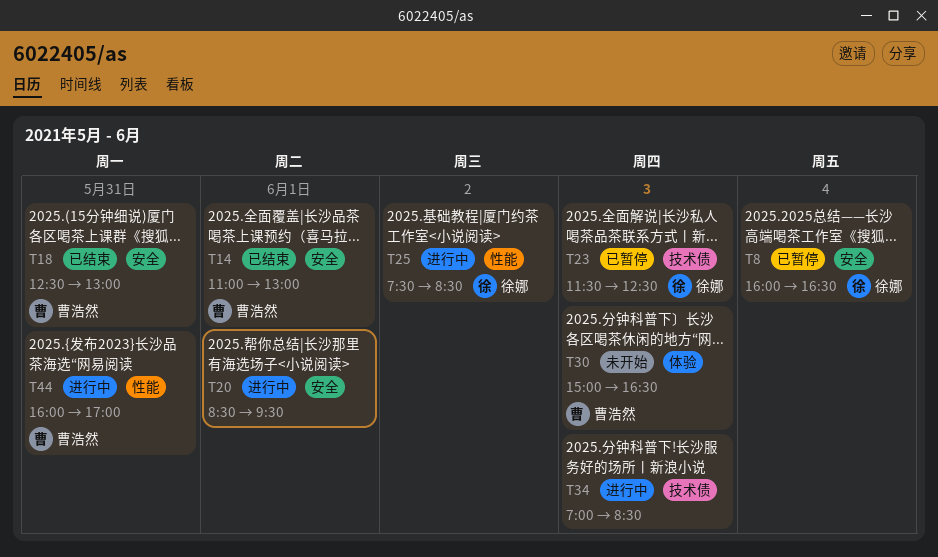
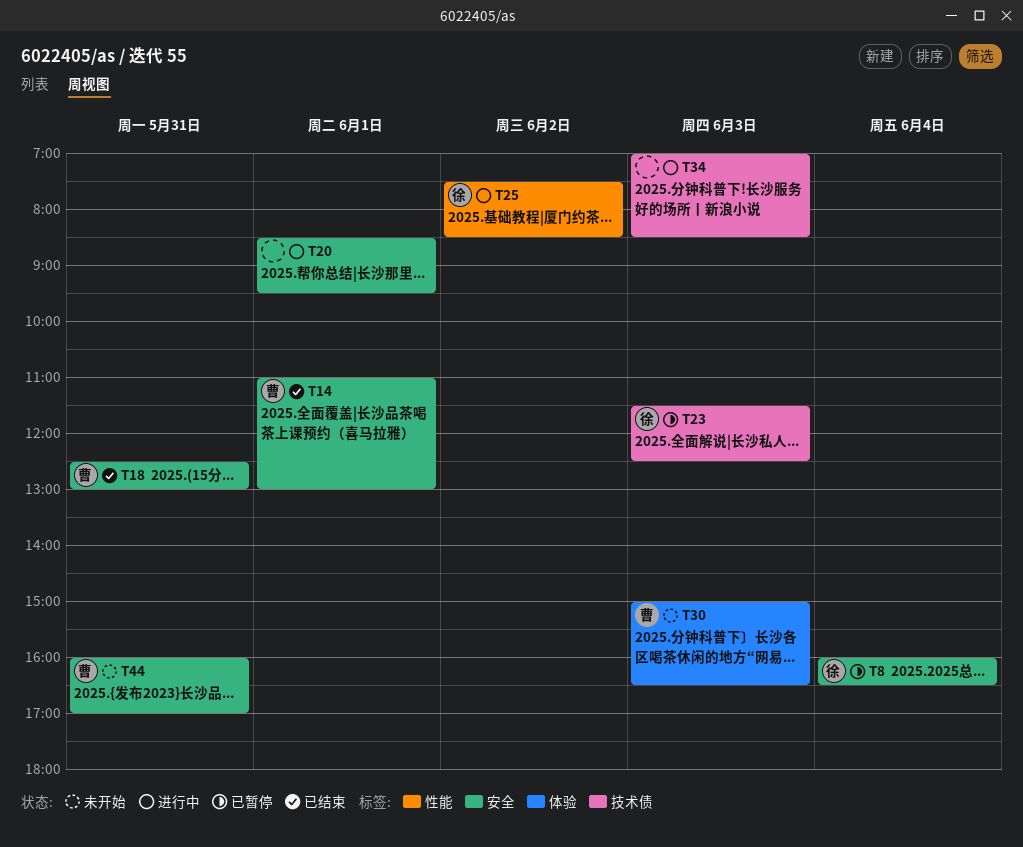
T44, status: 进行中 -> 未开始
T44, label: 性能 -> 安全

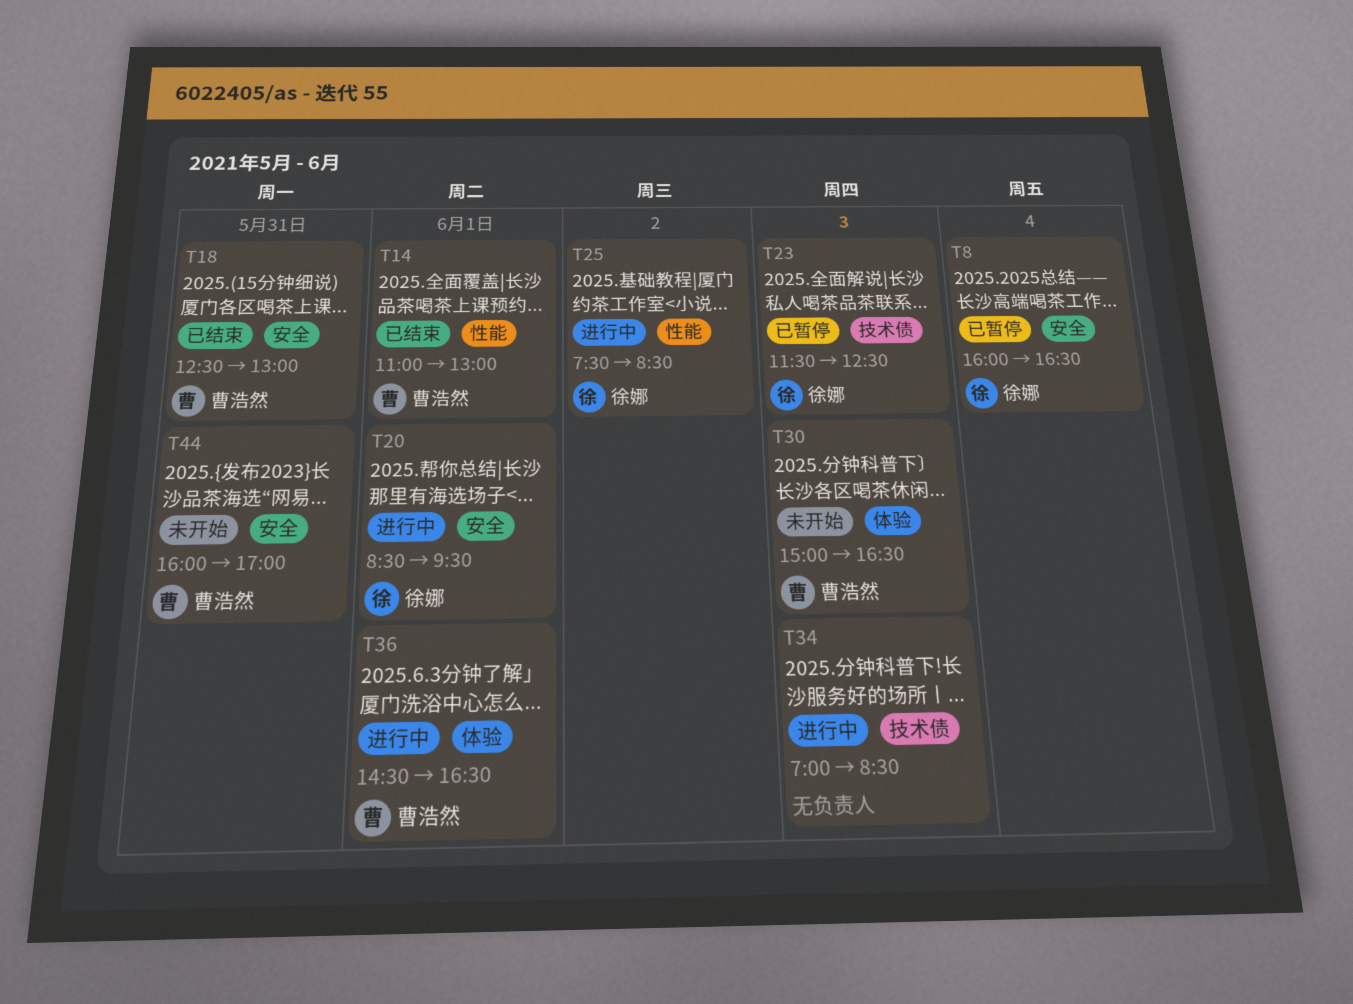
T14, label: 安全 -> 性能
T20, owner: none -> 徐娜
T36: none -> present

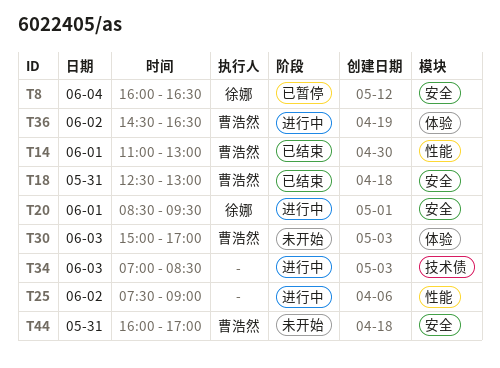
T23: present -> none
T25, owner: 徐娜 -> none
T25, ends: 08:30 -> 09:00
T30, ends: 16:30 -> 17:00
T36, day: Jun 1 -> Jun 2

